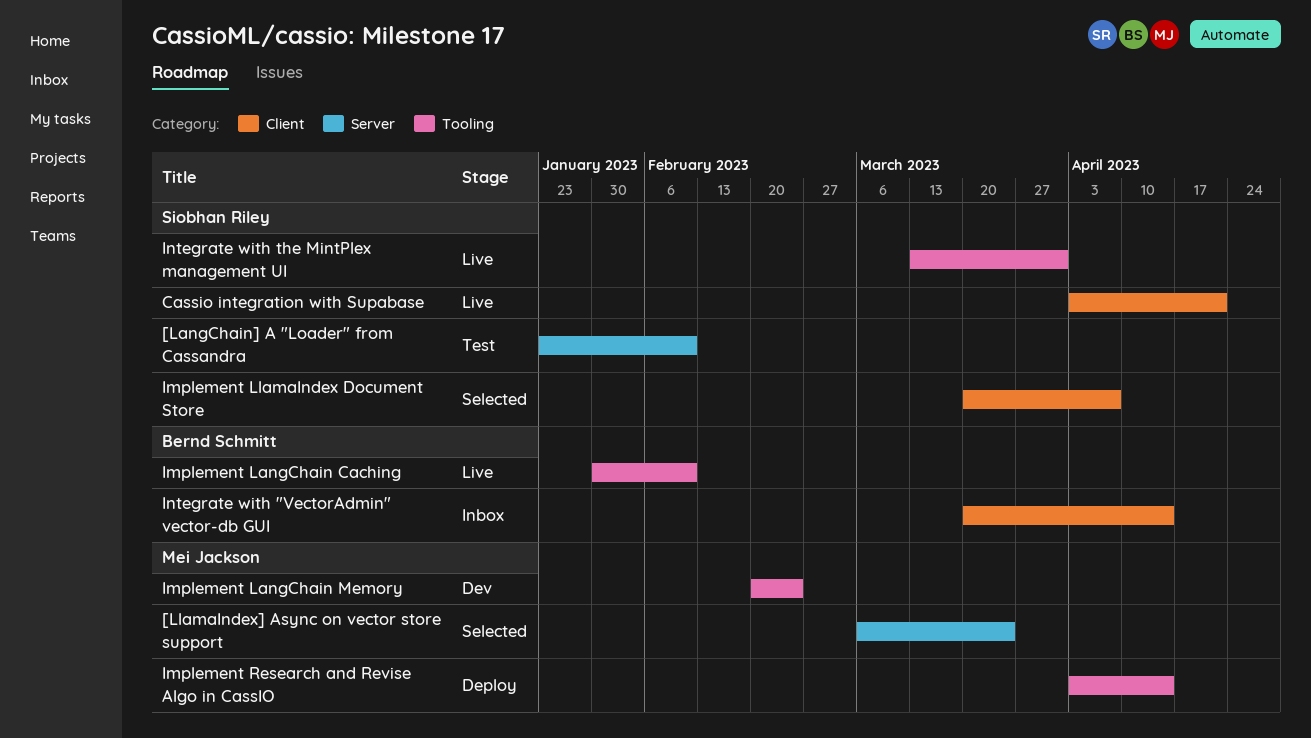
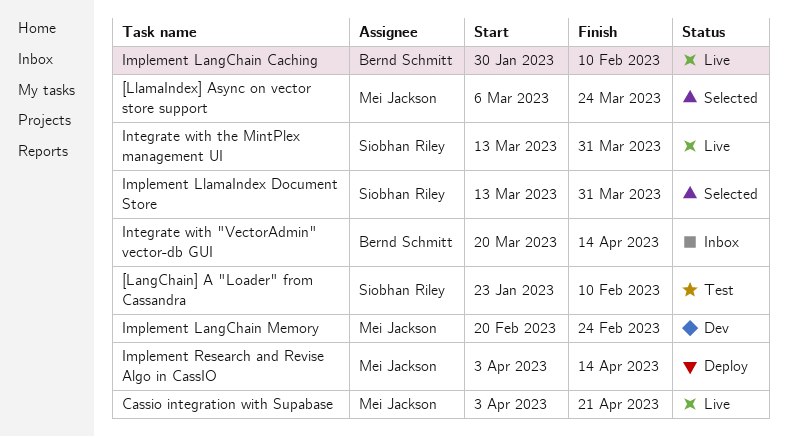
Cassio integration with Supabase, owner: Siobhan Riley -> Mei Jackson
Implement LlamaIndex Document Store, start: Mar 20 -> Mar 13
Implement LlamaIndex Document Store, due: Apr 7 -> Mar 31

